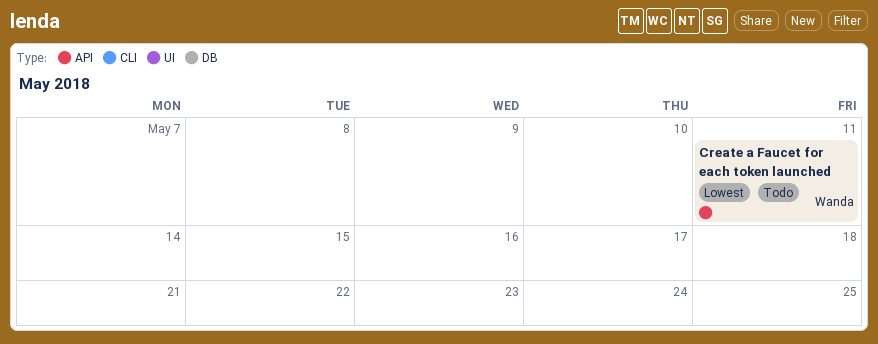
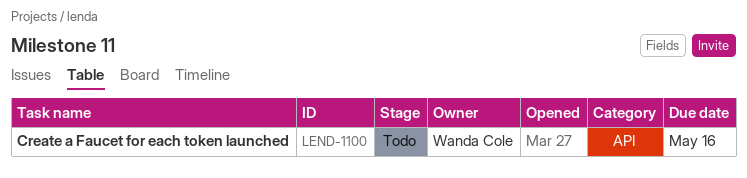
Create a Faucet for each token launched, due: May 11 -> May 16

